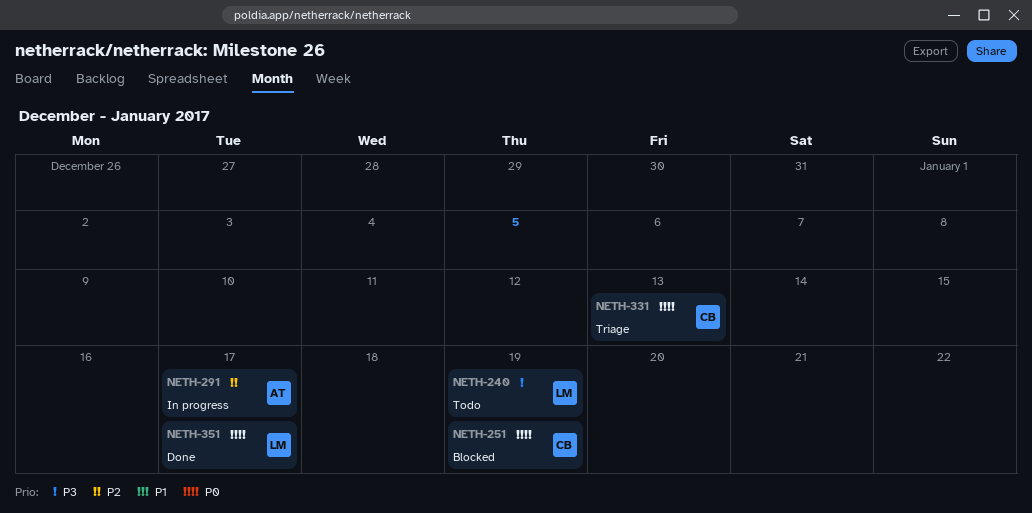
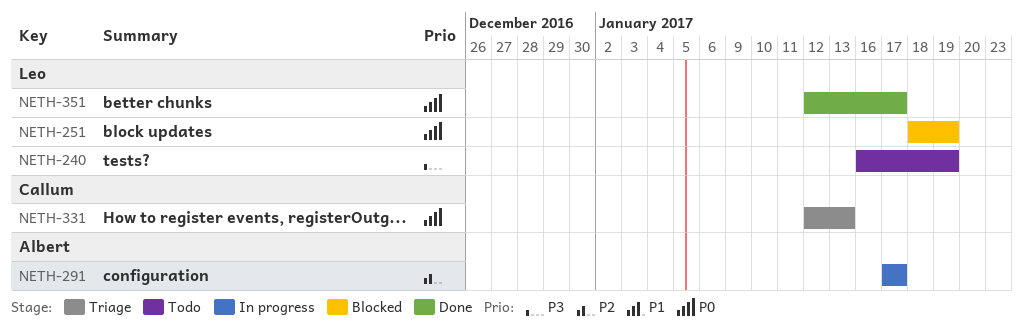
NETH-251, owner: Callum -> Leo

